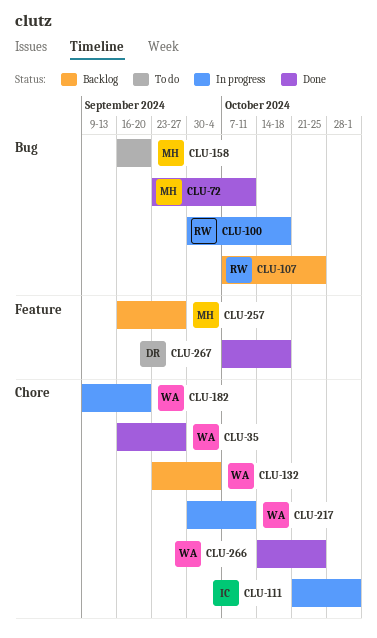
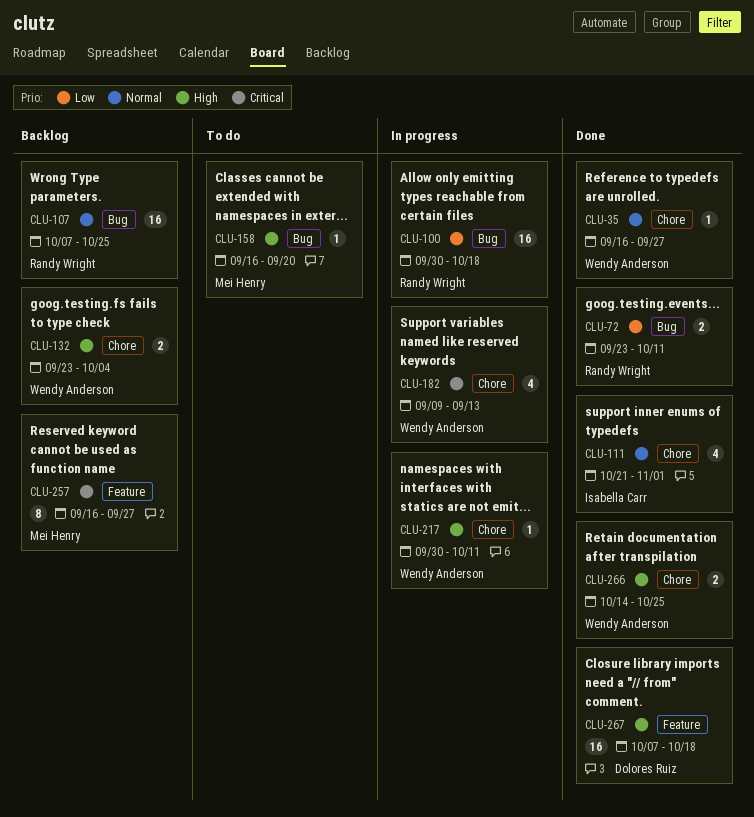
CLU-72, owner: Mei Henry -> Randy Wright
CLU-111, status: In progress -> Done
CLU-182, due: Sep 20 -> Sep 13

